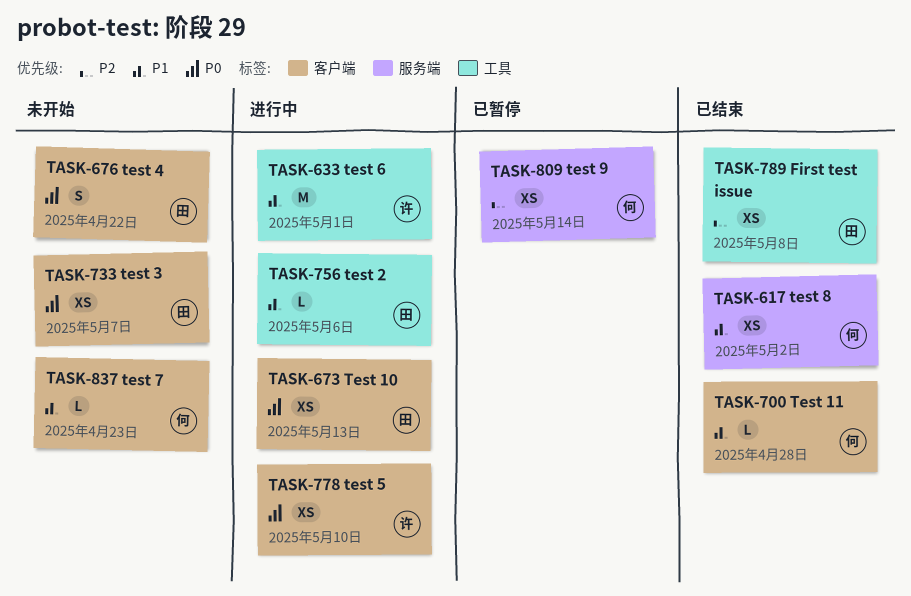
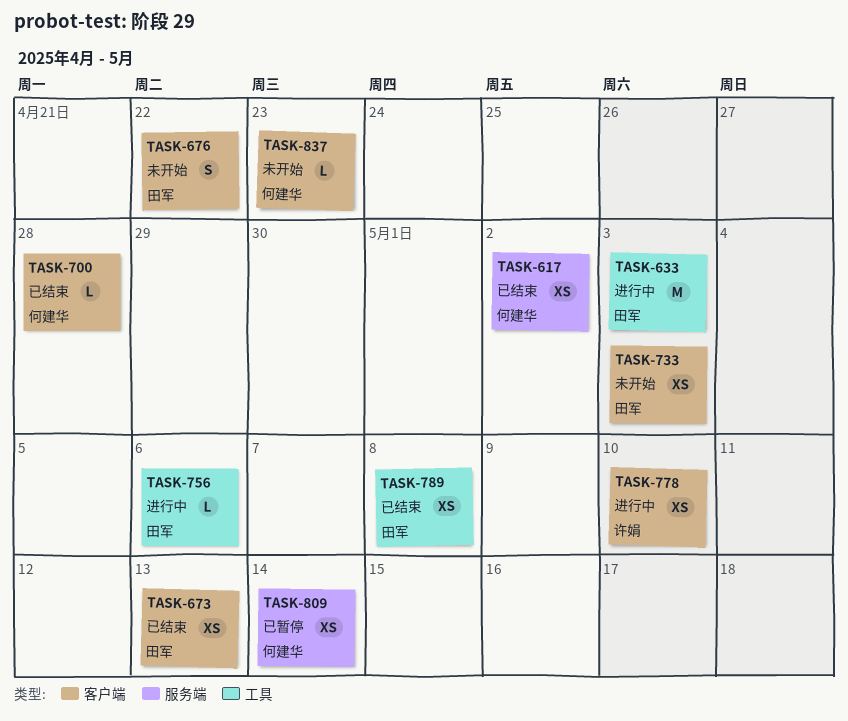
TASK-633, owner: 许娟 -> 田军
TASK-633, due: May 1 -> May 3
TASK-673, status: 进行中 -> 已结束
TASK-733, due: May 7 -> May 3

